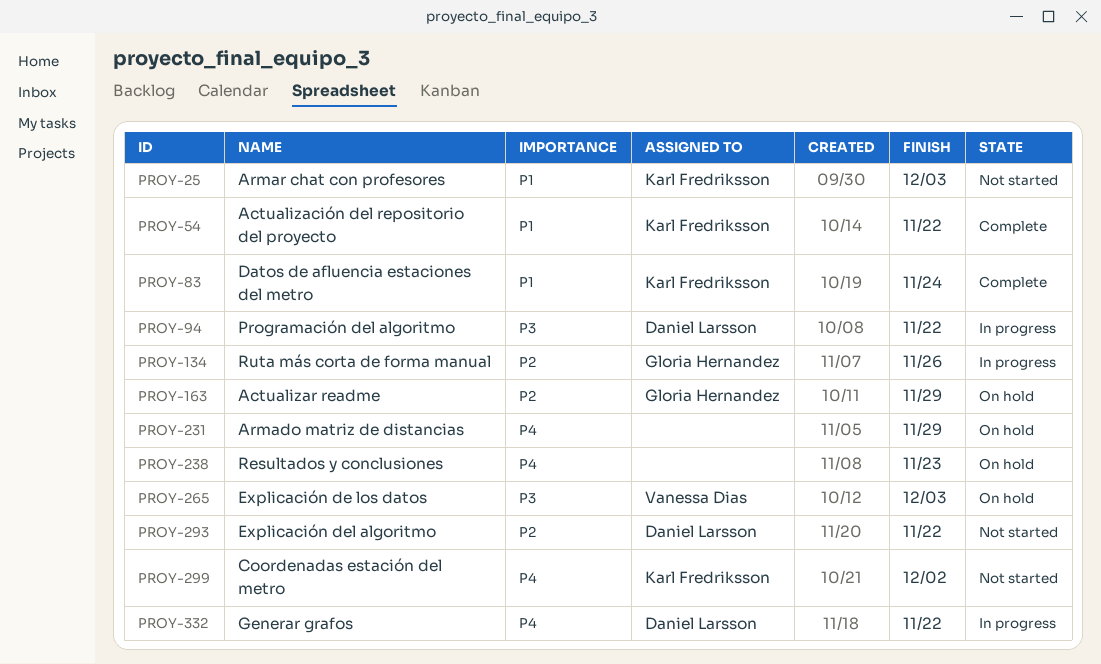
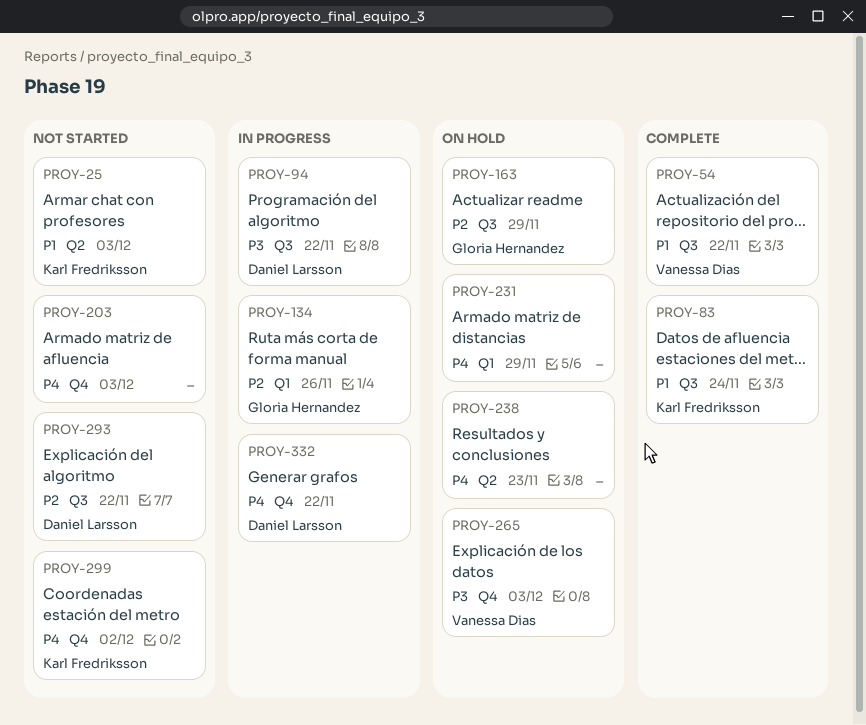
PROY-54, owner: Karl Fredriksson -> Vanessa Dias
PROY-203: none -> present

